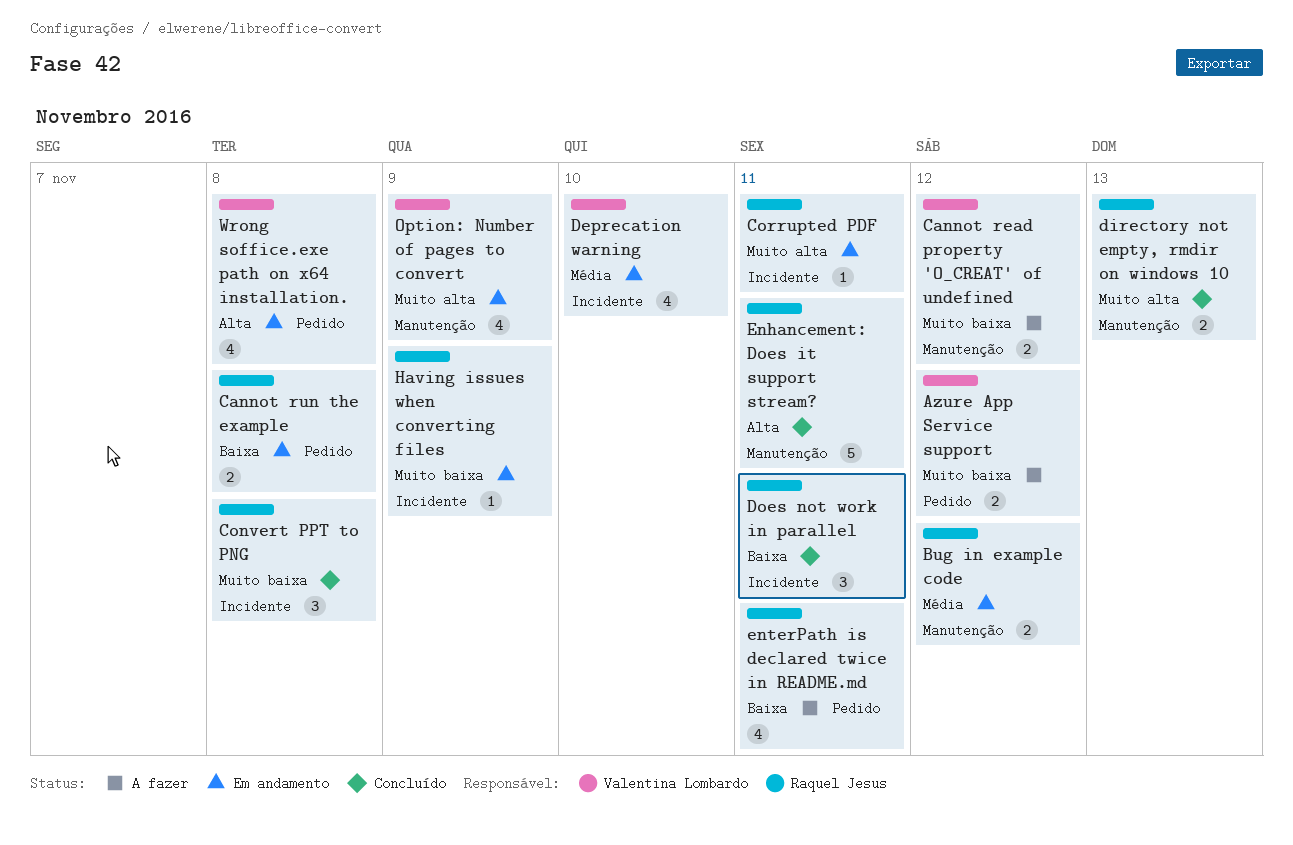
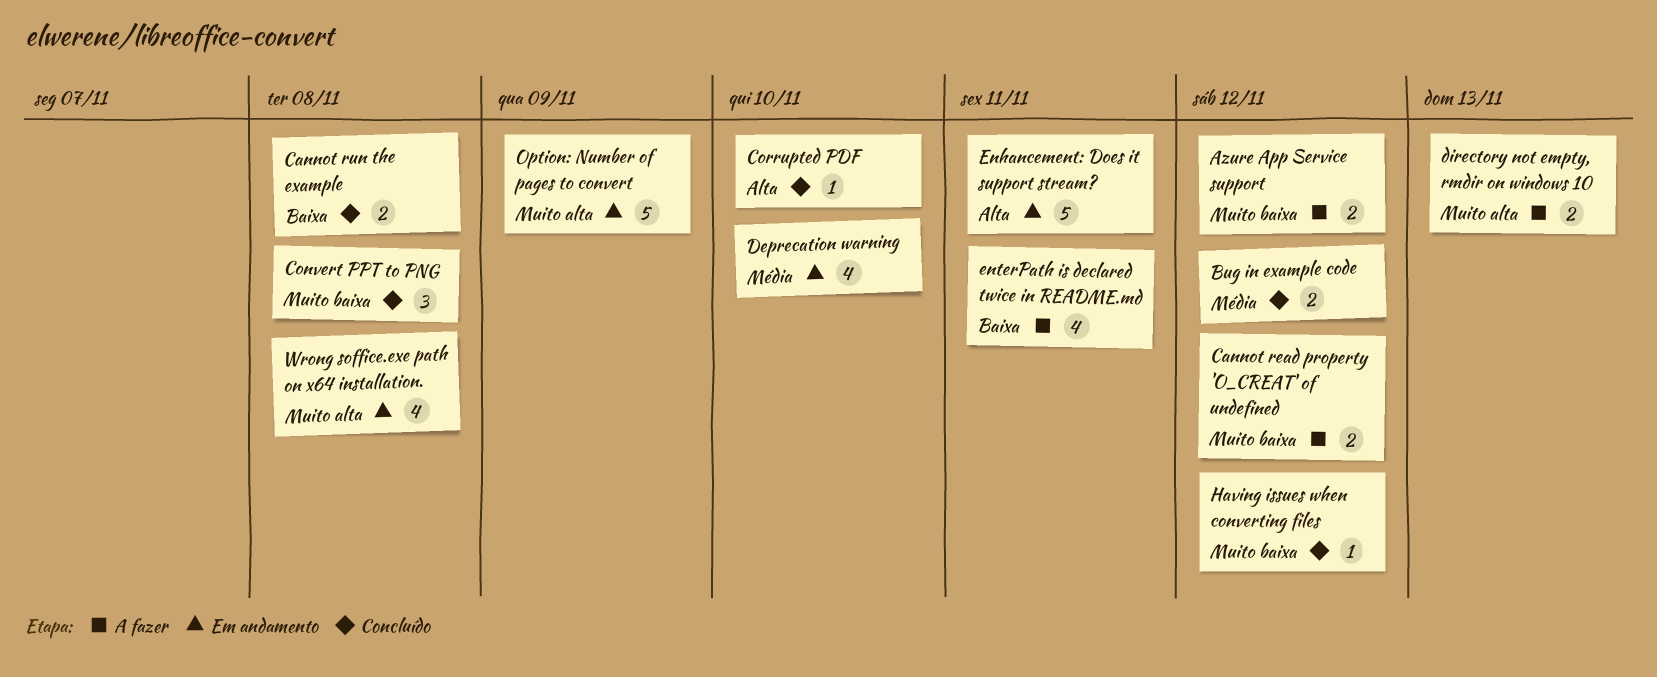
Bug in example code, status: Em andamento -> Concluído
Cannot run the example, status: Em andamento -> Concluído
Corrupted PDF, status: Em andamento -> Concluído
Corrupted PDF, priority: Muito alta -> Alta
Corrupted PDF, due: Nov 11 -> Nov 10
directory not empty, rmdir on windows 10, status: Concluído -> A fazer
Does not work in parallel: present -> none
Enhancement: Does it support stream?, status: Concluído -> Em andamento
Having issues when converting files, status: Em andamento -> Concluído
Having issues when converting files, due: Nov 9 -> Nov 12
Option: Number of pages to convert, estimate: 4 -> 5
Wrong soffice.exe path on x64 installation., priority: Alta -> Muito alta

